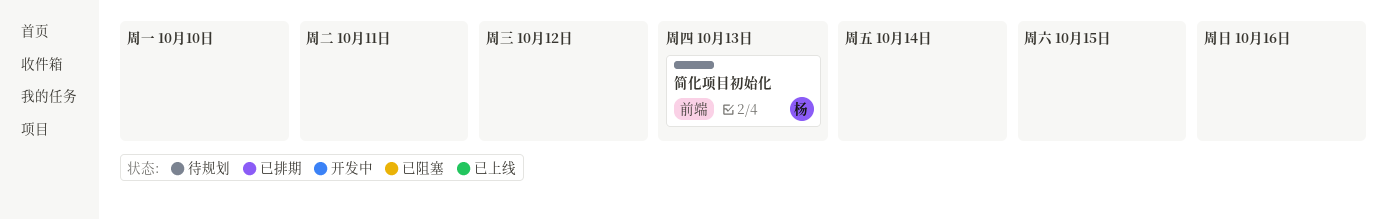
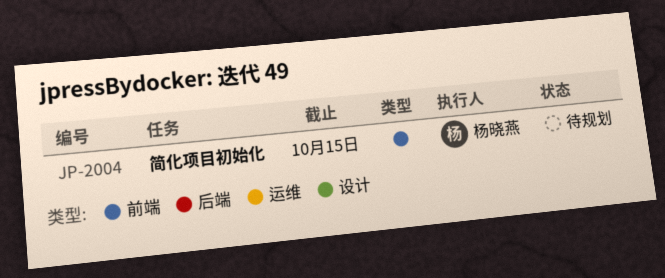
简化项目初始化, due: Oct 13 -> Oct 15

